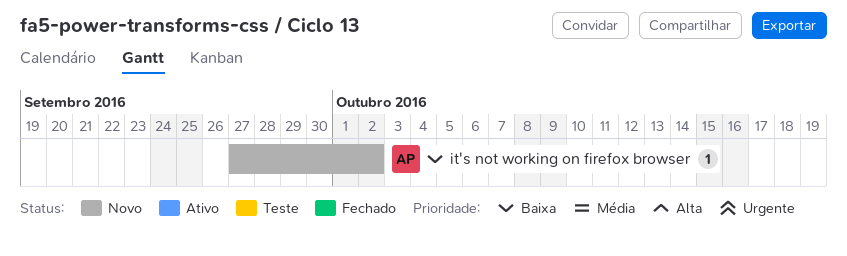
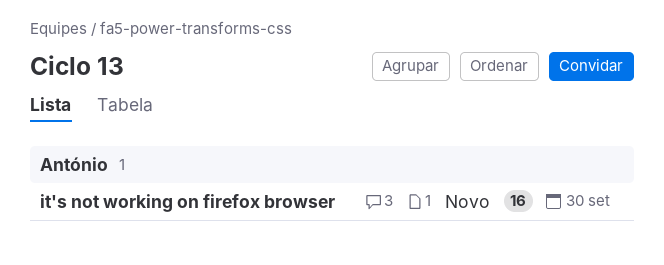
it's not working on firefox browser, estimate: 1 -> 16
it's not working on firefox browser, due: Oct 2 -> Sep 30

